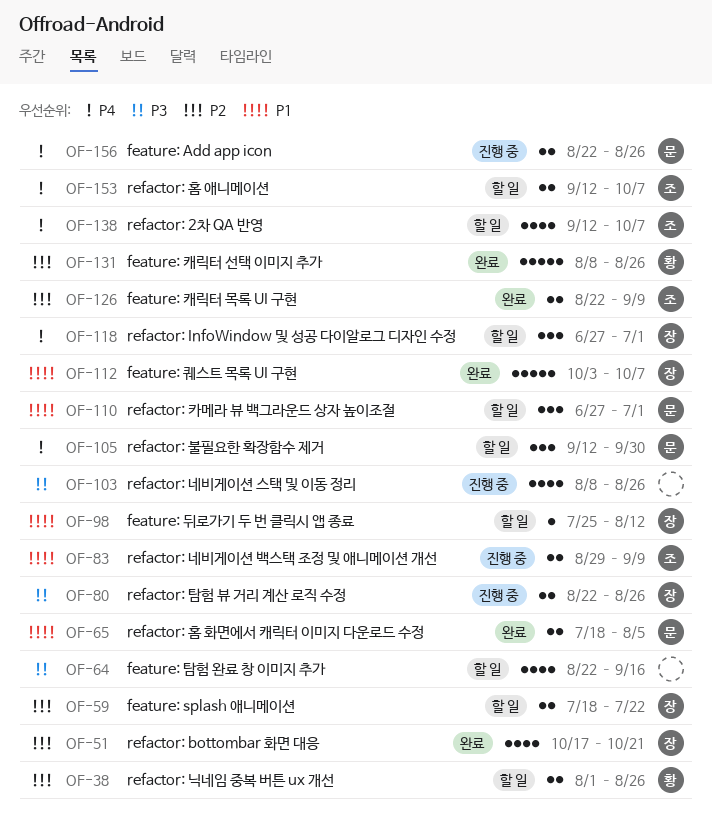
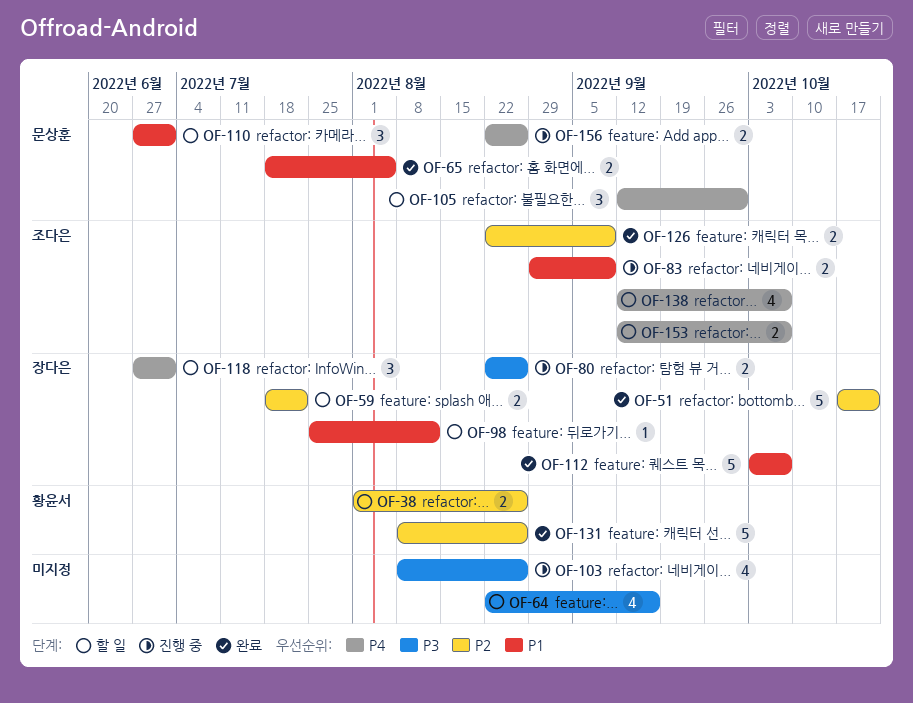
OF-51, estimate: 4 -> 5

